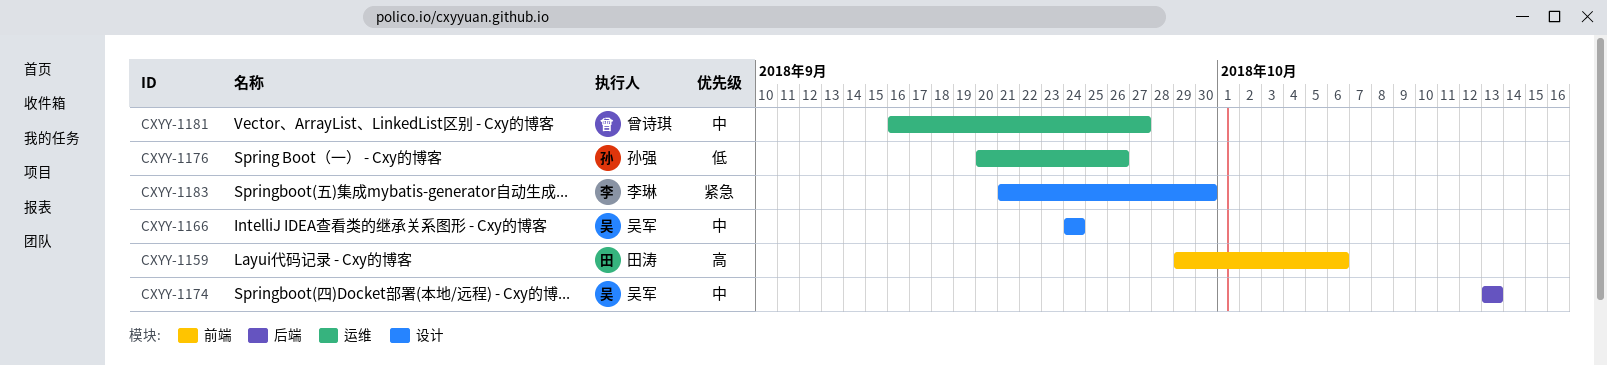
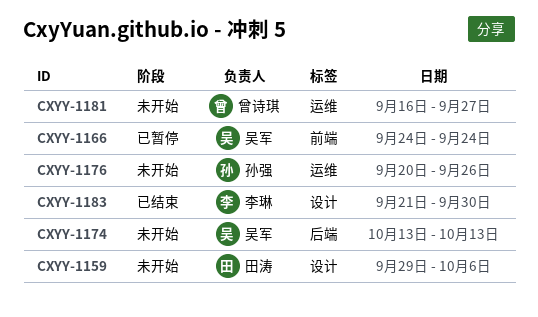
CXYY-1159, label: 前端 -> 设计
CXYY-1166, label: 设计 -> 前端

